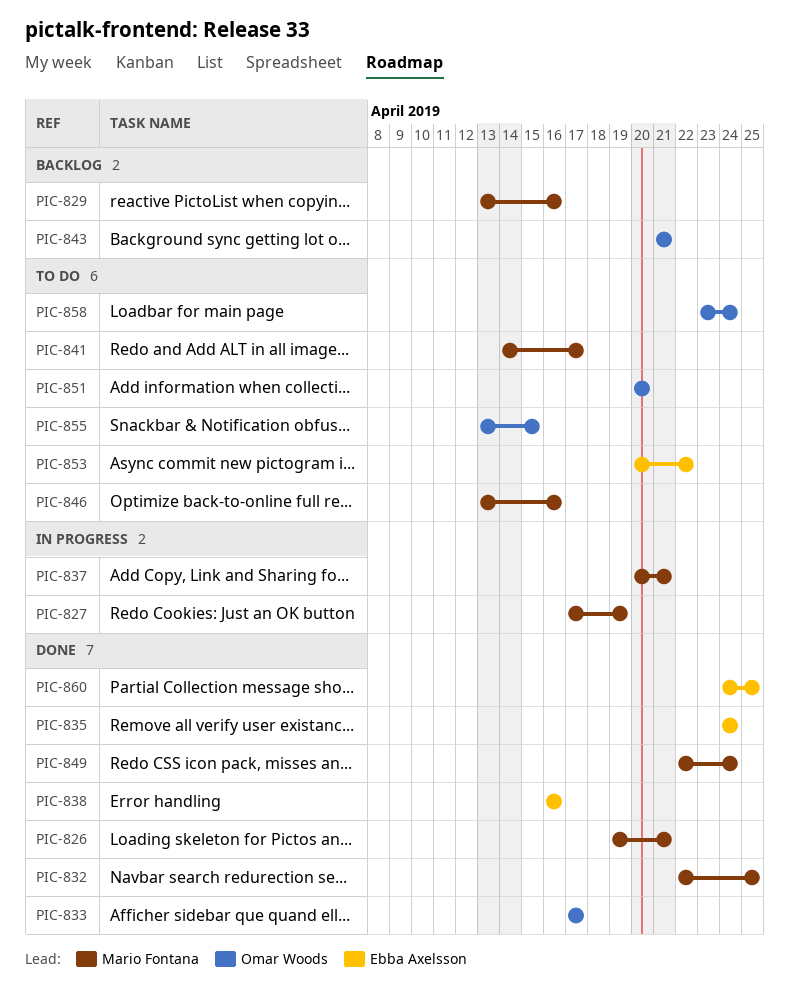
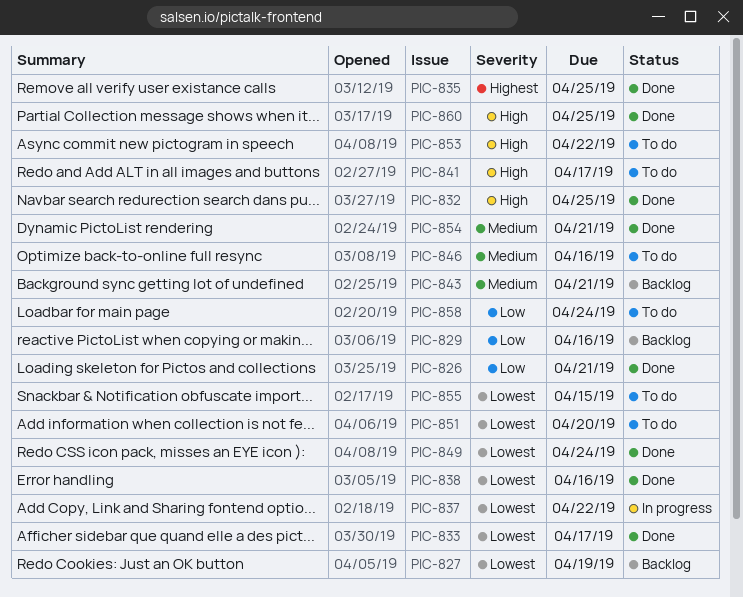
PIC-827, status: In progress -> Backlog
PIC-835, due: Apr 24 -> Apr 25
PIC-837, due: Apr 21 -> Apr 22
PIC-854: none -> present

